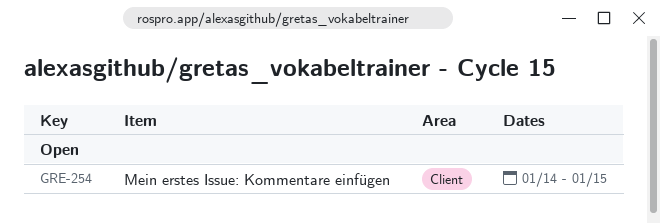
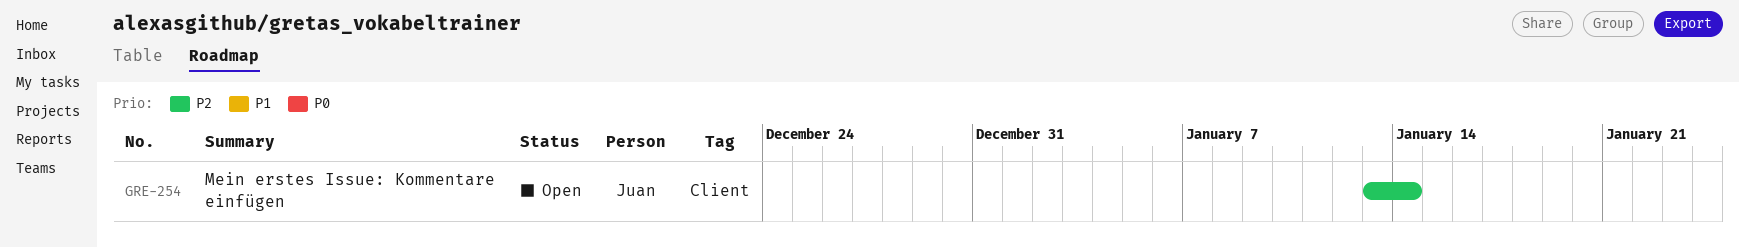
GRE-254, start: Jan 14 -> Jan 13
GRE-254, due: Jan 15 -> Jan 14

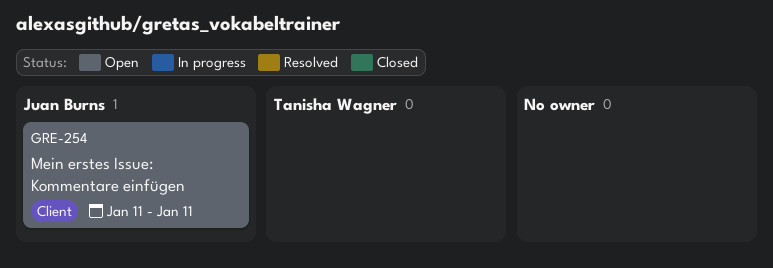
GRE-254, start: Jan 13 -> Jan 11
GRE-254, due: Jan 14 -> Jan 11

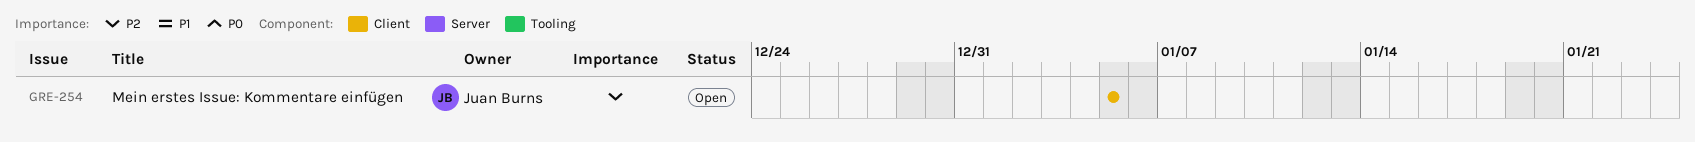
GRE-254, start: Jan 11 -> Jan 5
GRE-254, due: Jan 11 -> Jan 5

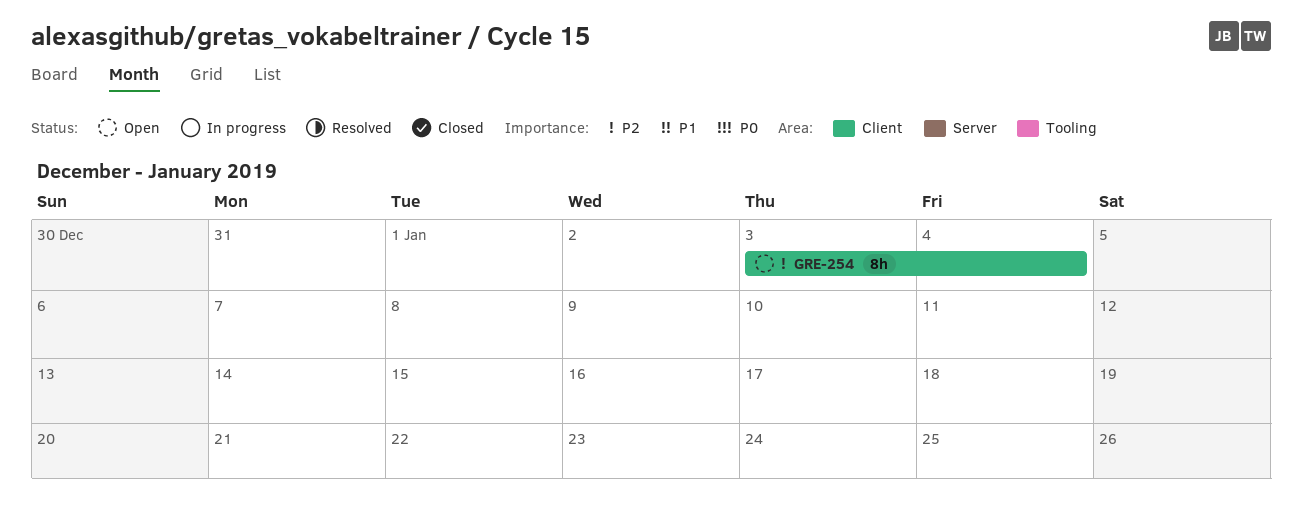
GRE-254, start: Jan 5 -> Jan 3
GRE-254, due: Jan 5 -> Jan 4

